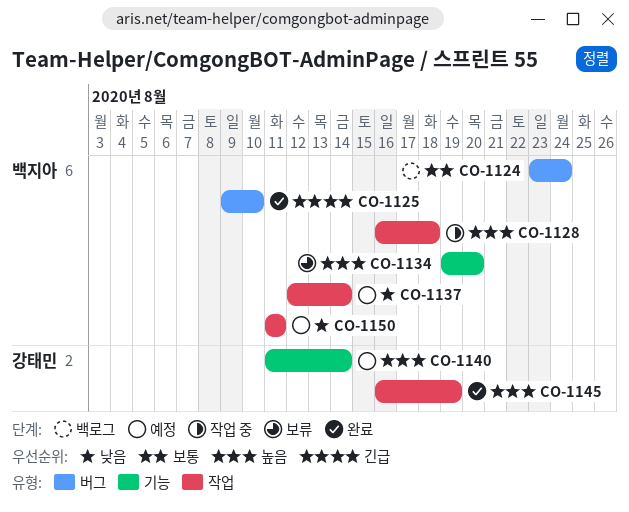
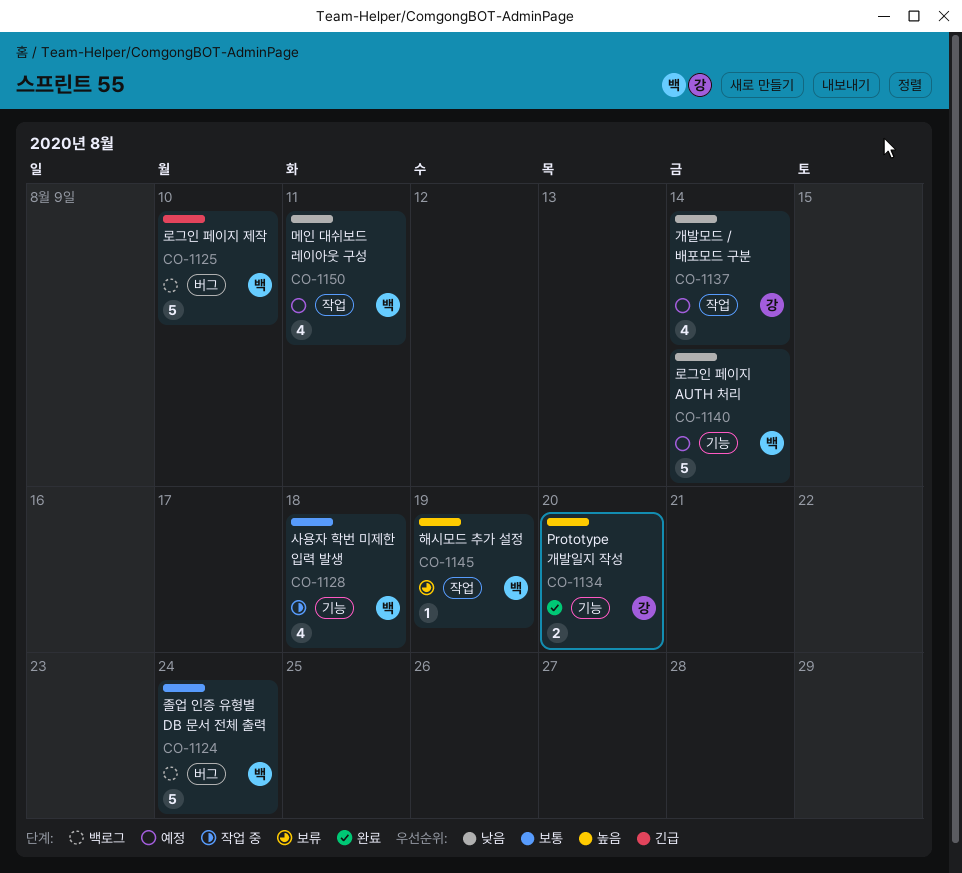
CO-1125, status: 완료 -> 백로그
CO-1128, priority: 높음 -> 보통
CO-1128, label: 작업 -> 기능
CO-1134, status: 보류 -> 완료
CO-1134, owner: 백지아 -> 강태민
CO-1137, owner: 백지아 -> 강태민
CO-1140, owner: 강태민 -> 백지아
CO-1140, priority: 높음 -> 낮음
CO-1145, status: 완료 -> 보류
CO-1145, owner: 강태민 -> 백지아

